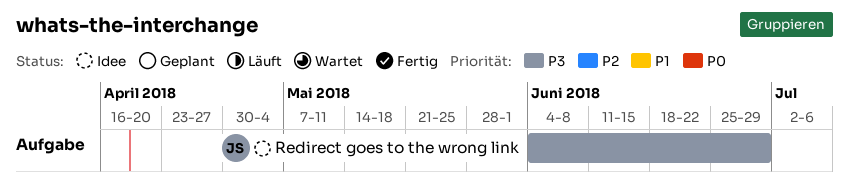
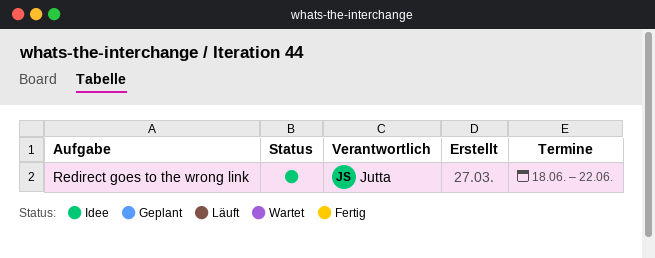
Redirect goes to the wrong link, start: Jun 4 -> Jun 18
Redirect goes to the wrong link, due: Jun 29 -> Jun 22

